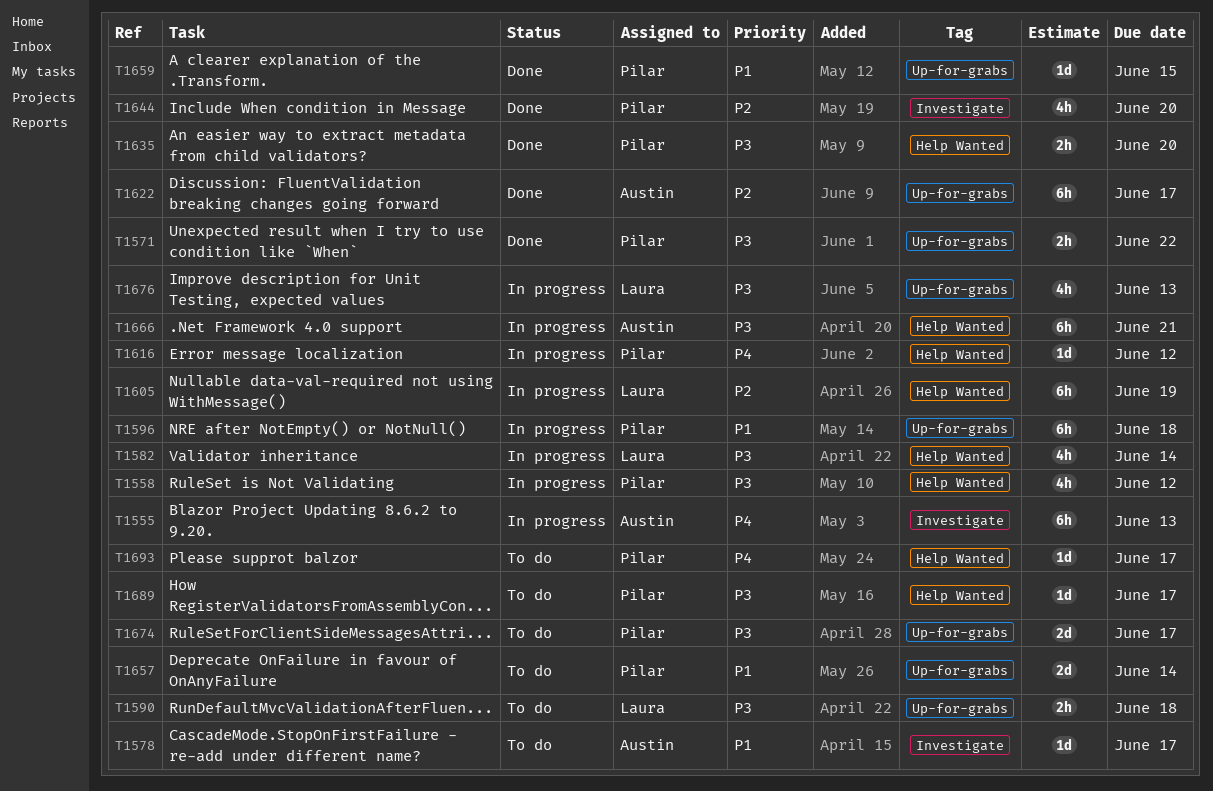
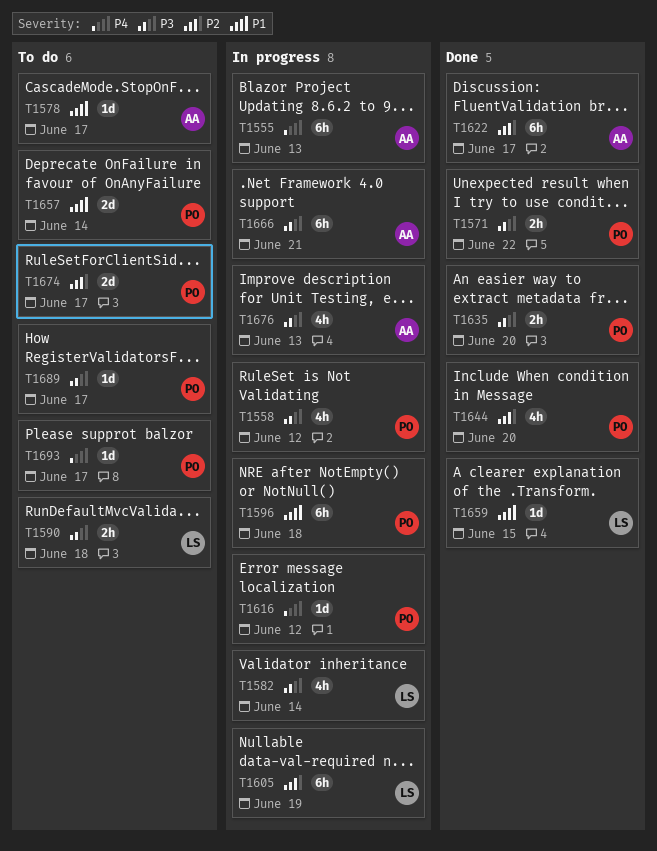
T1659, owner: Pilar -> Laura
T1674, priority: P3 -> P2
T1676, owner: Laura -> Austin

